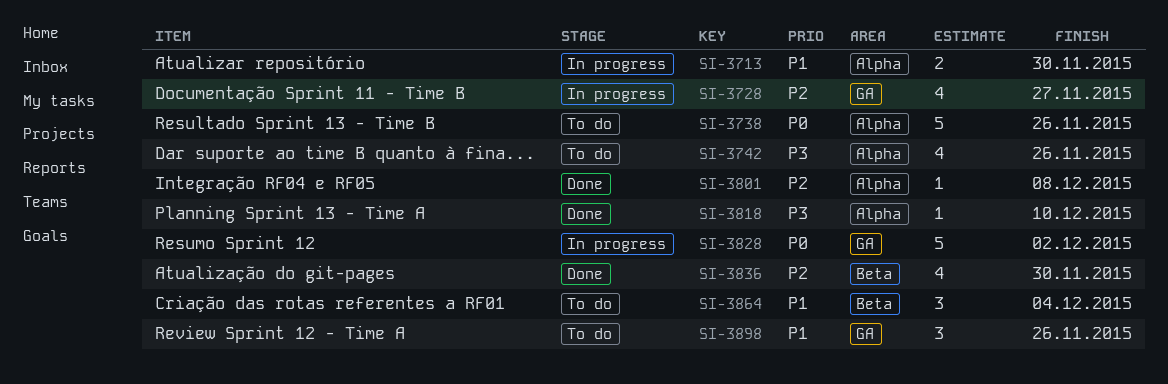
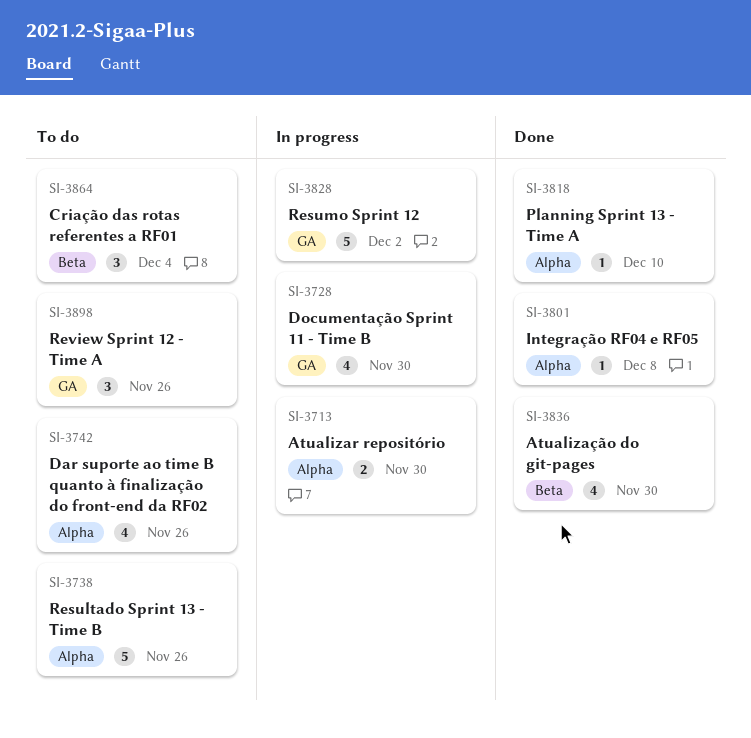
SI-3728, due: Nov 27 -> Nov 30

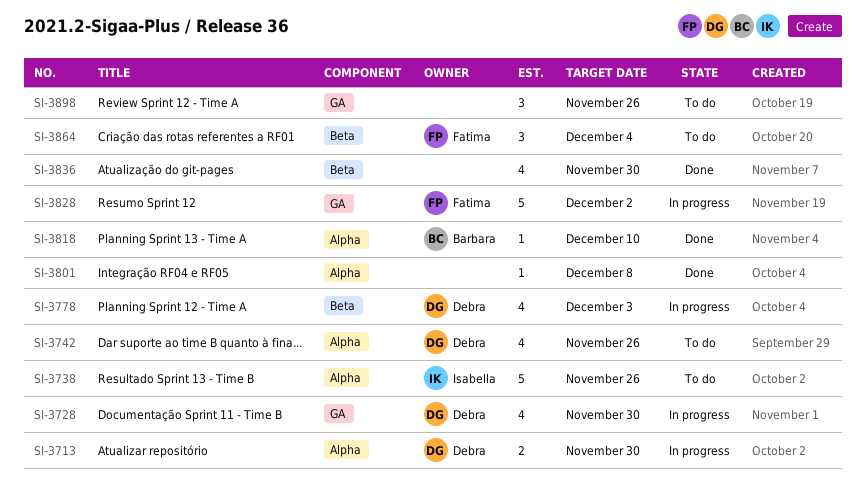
SI-3778: none -> present

